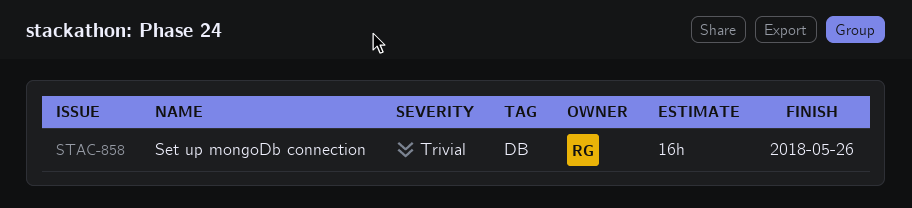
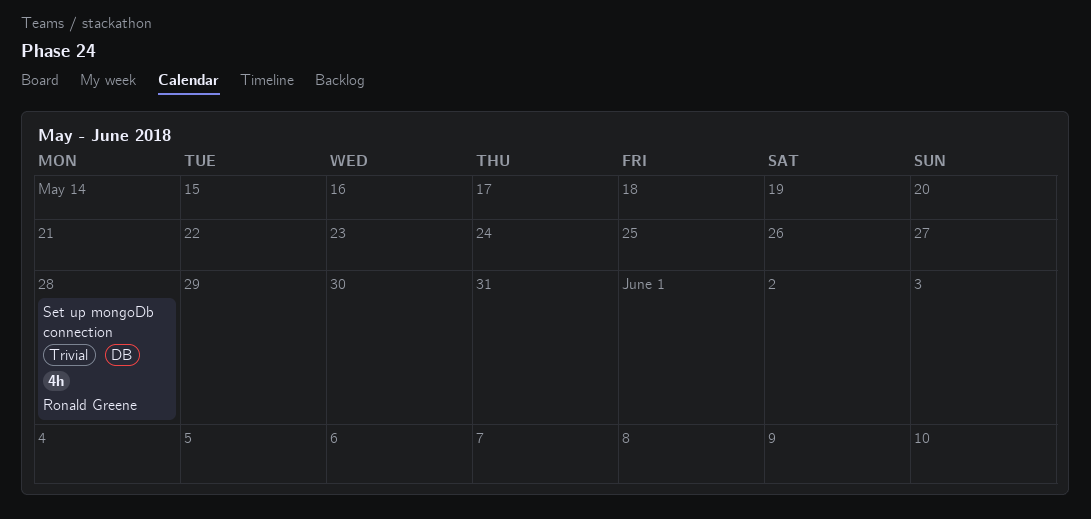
Set up mongoDb connection, estimate: 16h -> 4h
Set up mongoDb connection, due: May 26 -> May 28

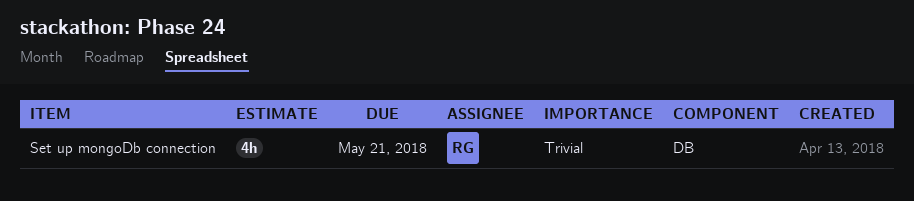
Set up mongoDb connection, due: May 28 -> May 21

